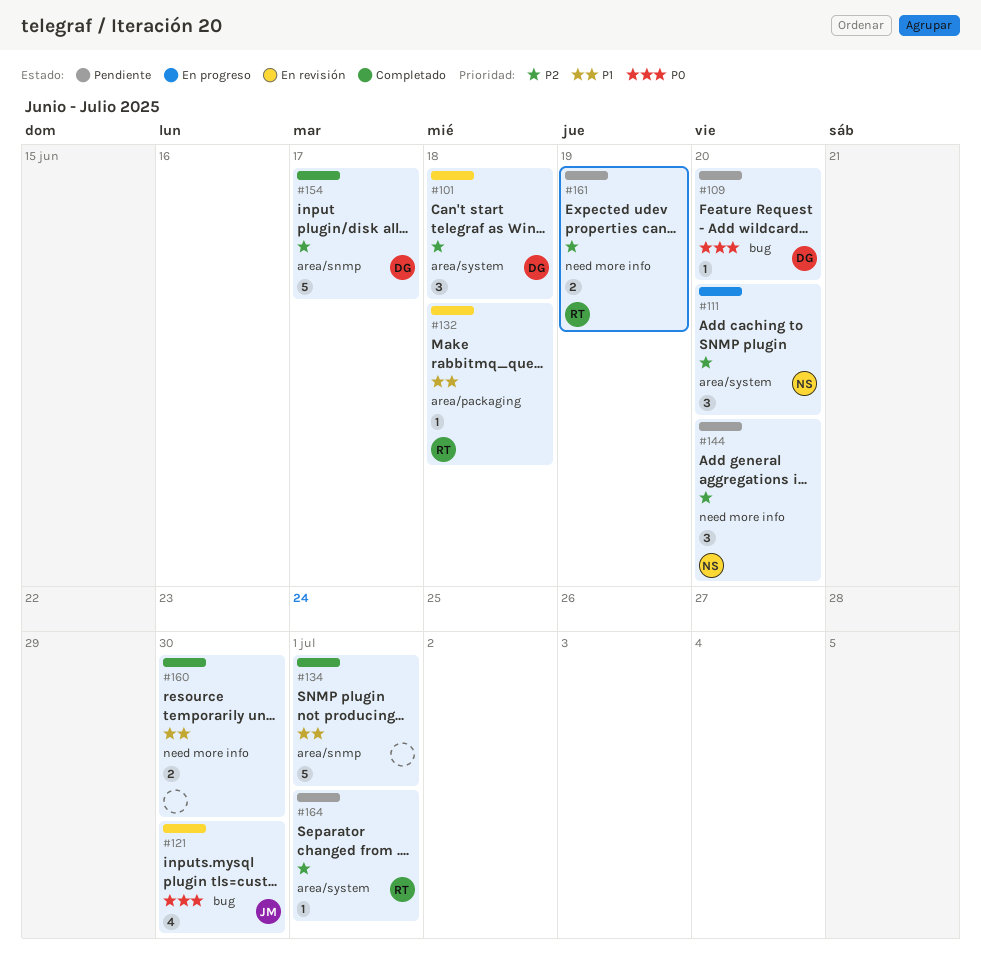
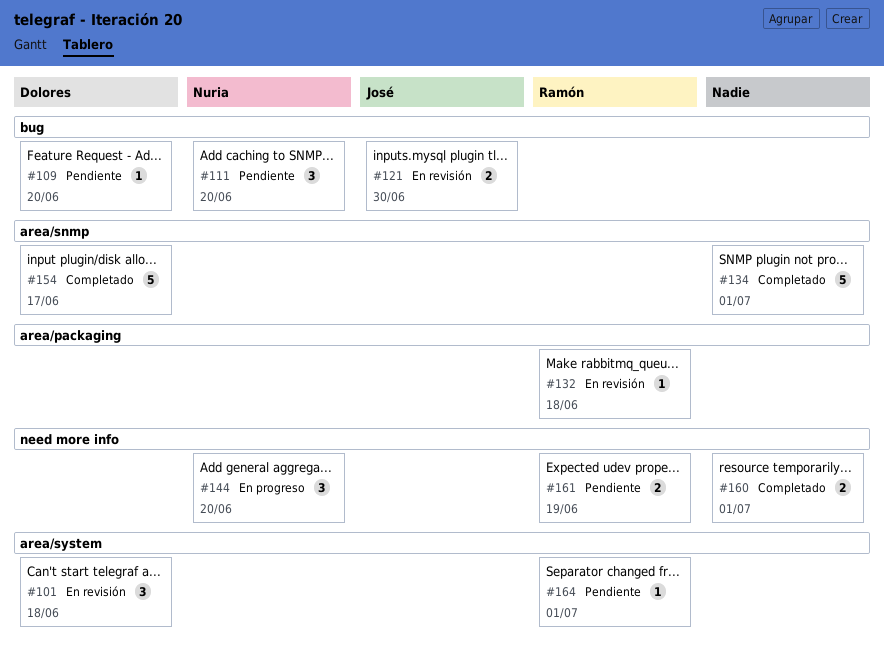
#111, status: En progreso -> Pendiente
#111, label: area/system -> bug
#121, estimate: 4 -> 2
#144, status: Pendiente -> En progreso
#160, due: Jun 30 -> Jul 1

